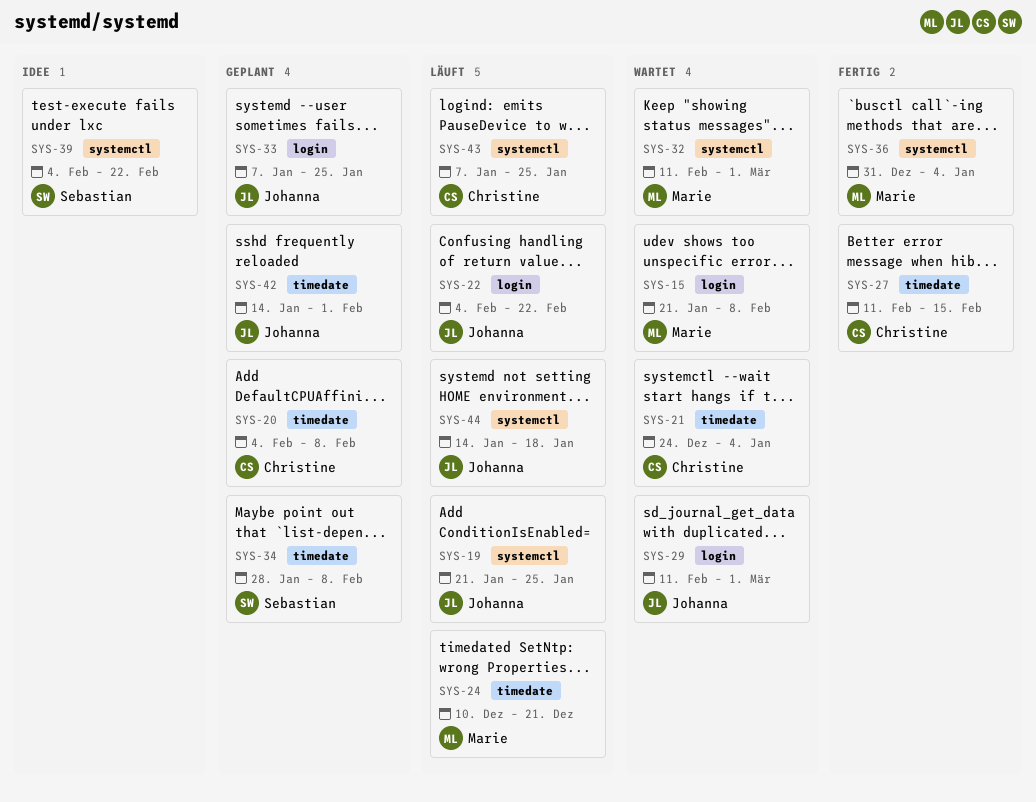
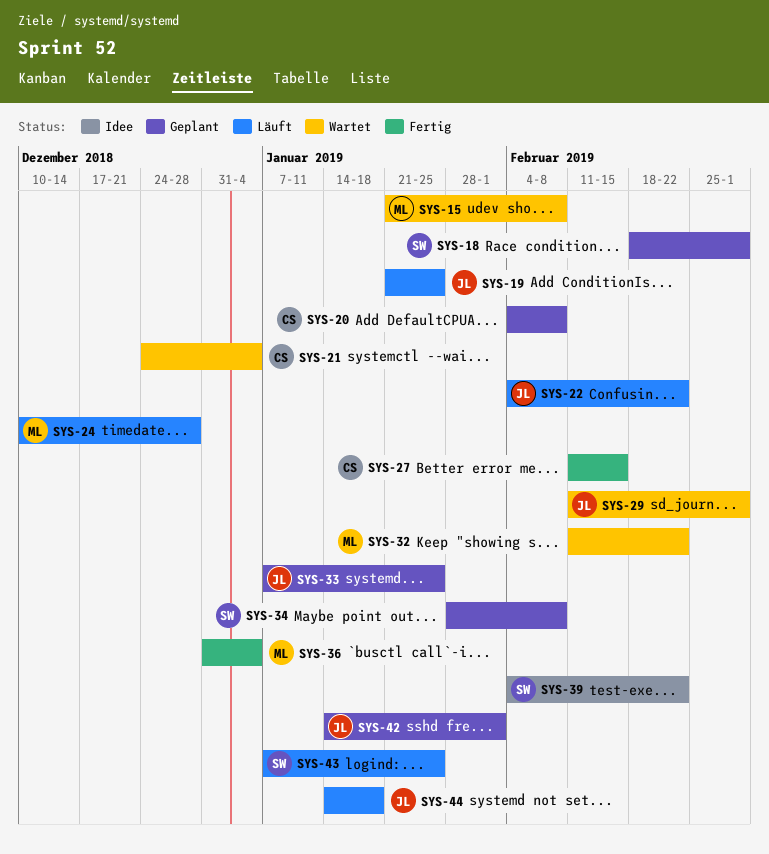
SYS-18: none -> present
SYS-24, due: Dec 21 -> Dec 28
SYS-32, due: Mar 1 -> Feb 22
SYS-43, owner: Christine -> Sebastian

